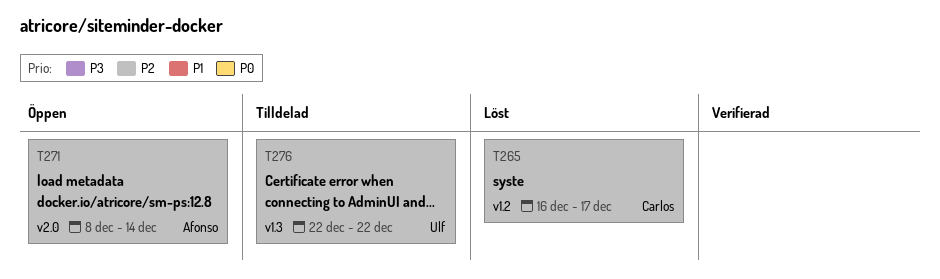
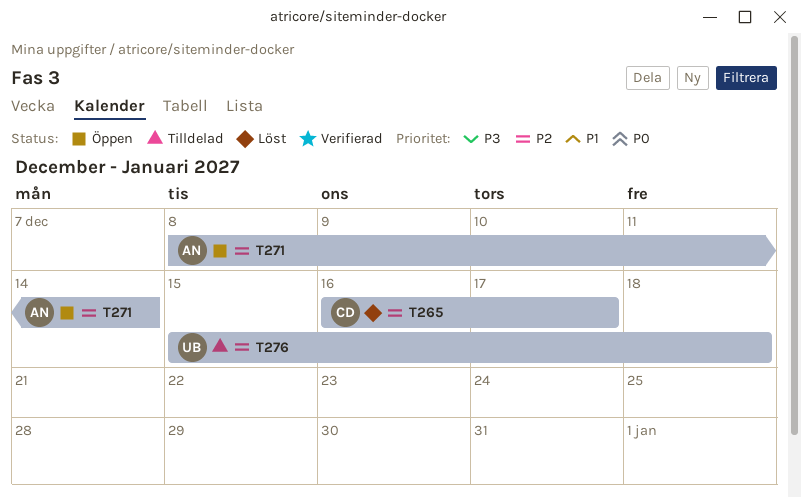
T276, start: Dec 22 -> Dec 15
T276, due: Dec 22 -> Dec 18

